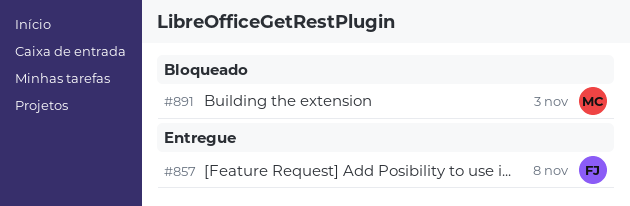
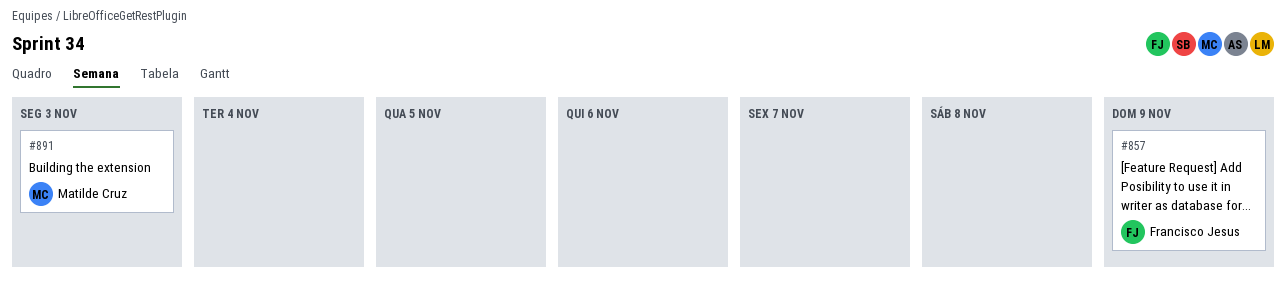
#857, due: Nov 8 -> Nov 9

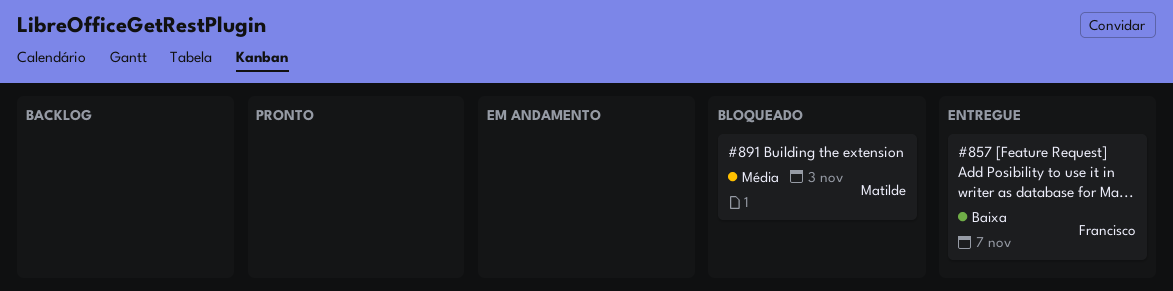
#857, due: Nov 9 -> Nov 7

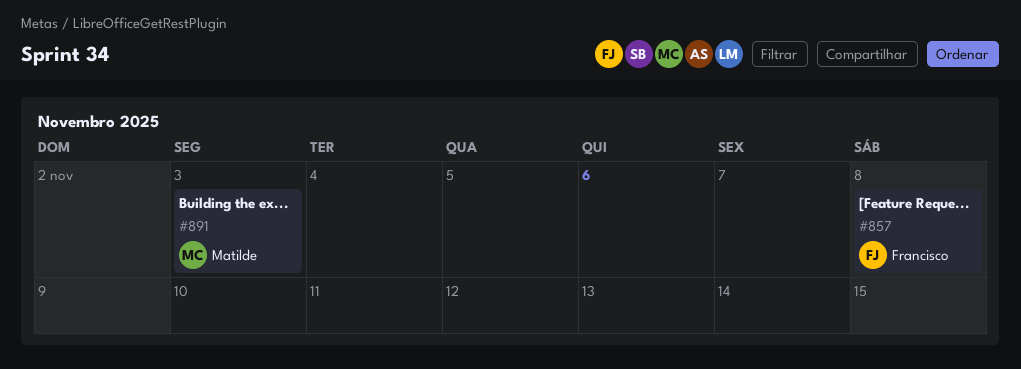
#857, due: Nov 7 -> Nov 8

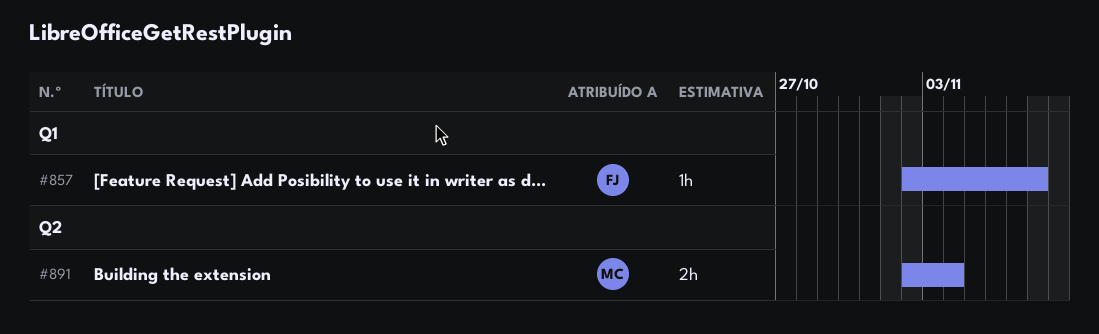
#891, due: Nov 3 -> Nov 4

